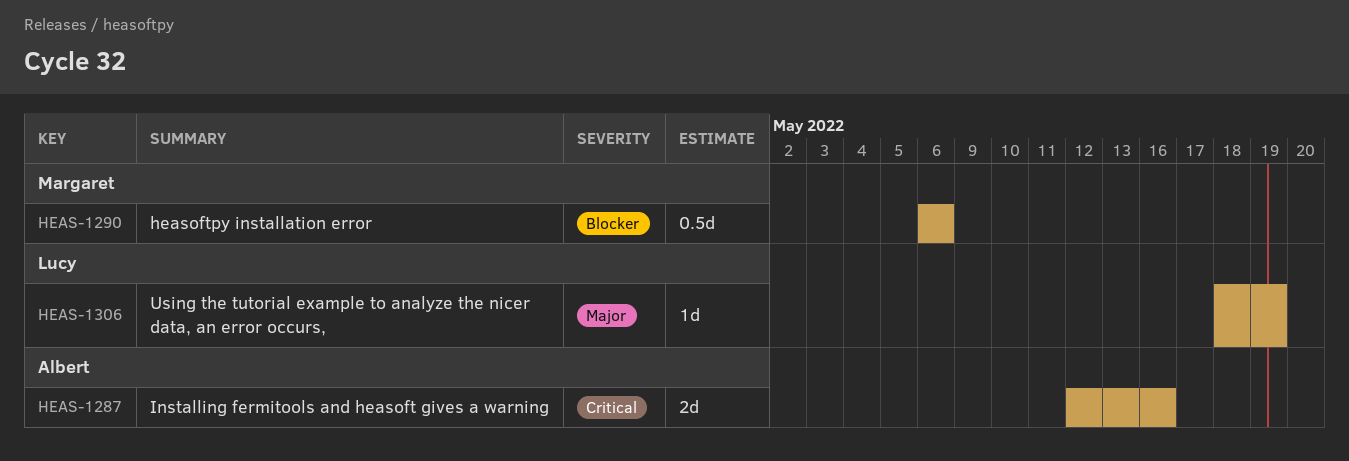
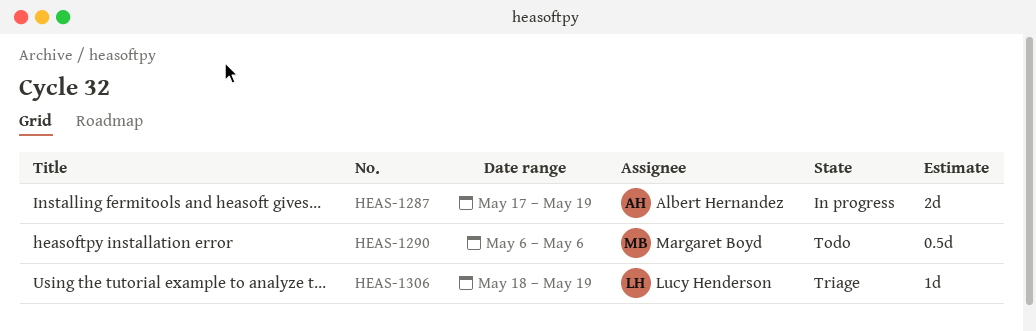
HEAS-1287, start: May 12 -> May 17
HEAS-1287, due: May 16 -> May 19

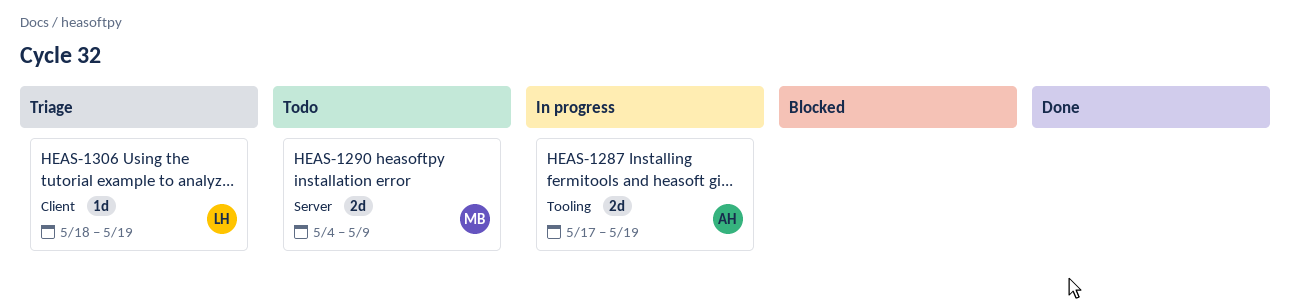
HEAS-1290, estimate: 0.5d -> 2d
HEAS-1290, start: May 6 -> May 4
HEAS-1290, due: May 6 -> May 9

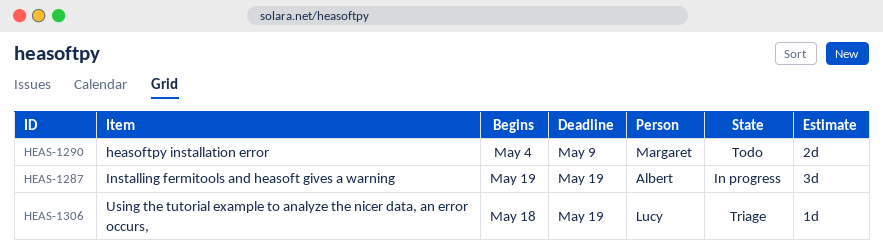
HEAS-1287, estimate: 2d -> 3d
HEAS-1287, start: May 17 -> May 19

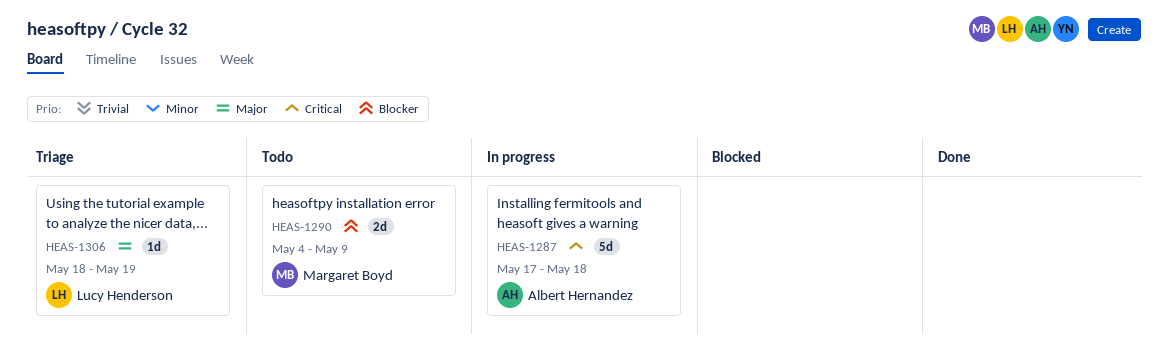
HEAS-1287, estimate: 3d -> 5d
HEAS-1287, start: May 19 -> May 17
HEAS-1287, due: May 19 -> May 18

